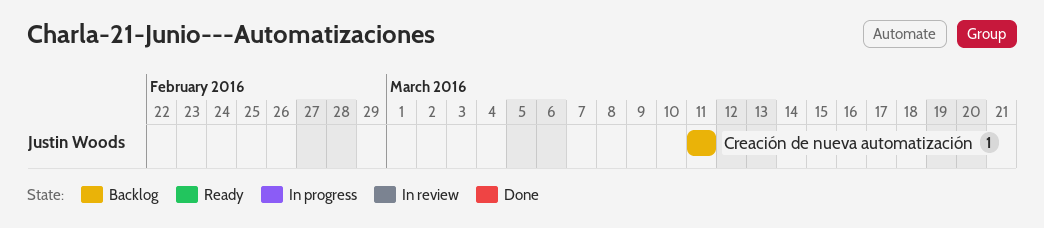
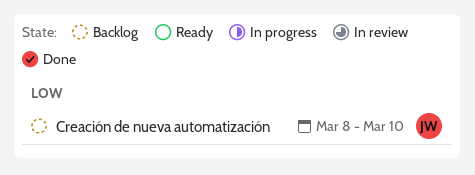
Creación de nueva automatización, start: Mar 11 -> Mar 8
Creación de nueva automatización, due: Mar 11 -> Mar 10

